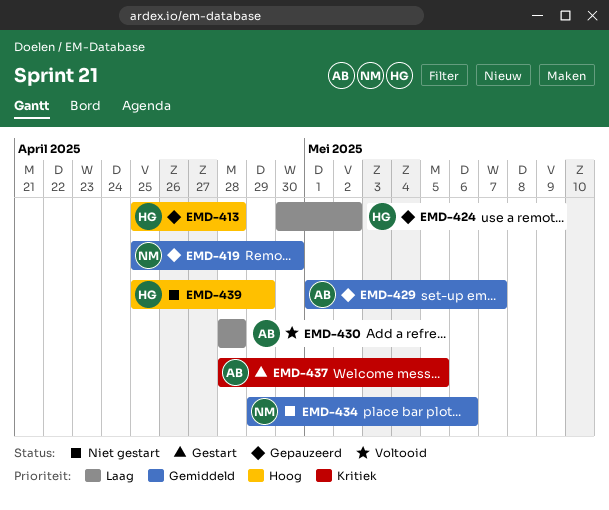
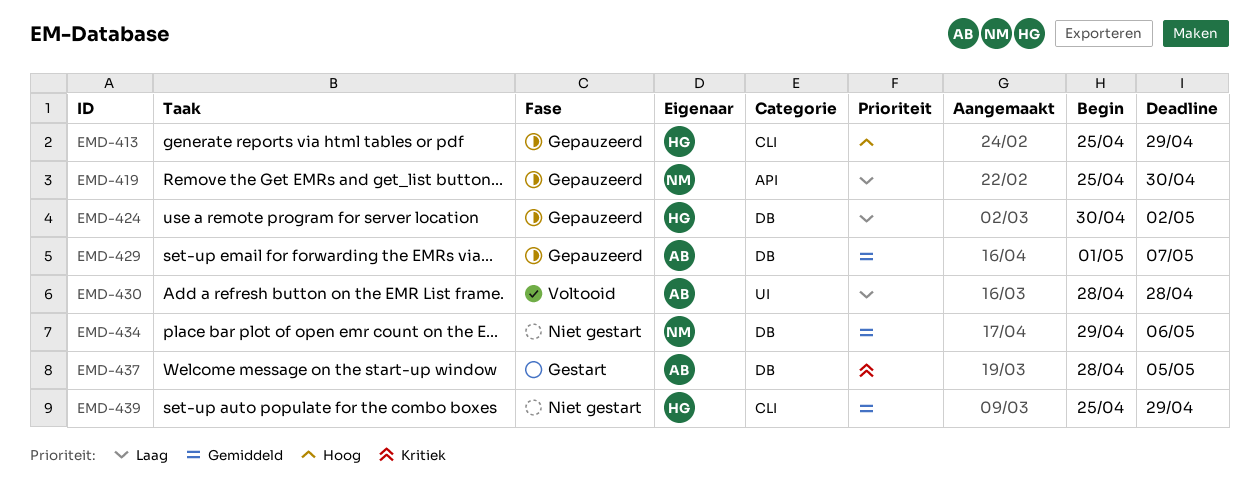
EMD-413, due: Apr 28 -> Apr 29
EMD-419, priority: Gemiddeld -> Laag
EMD-439, priority: Hoog -> Gemiddeld

